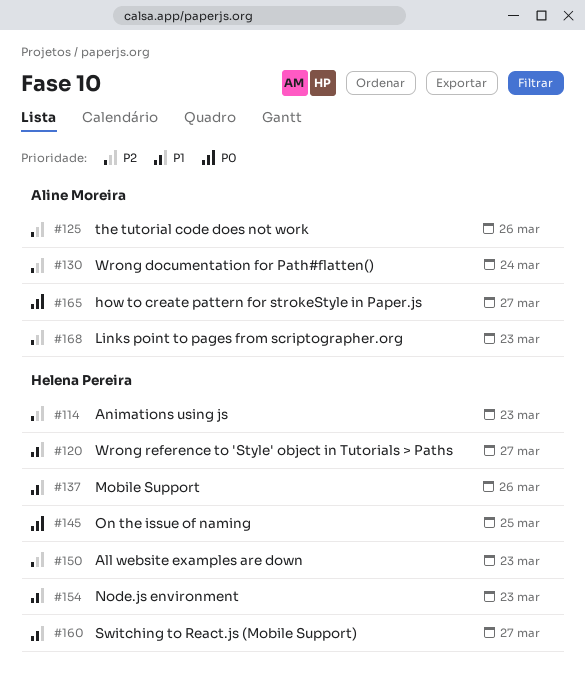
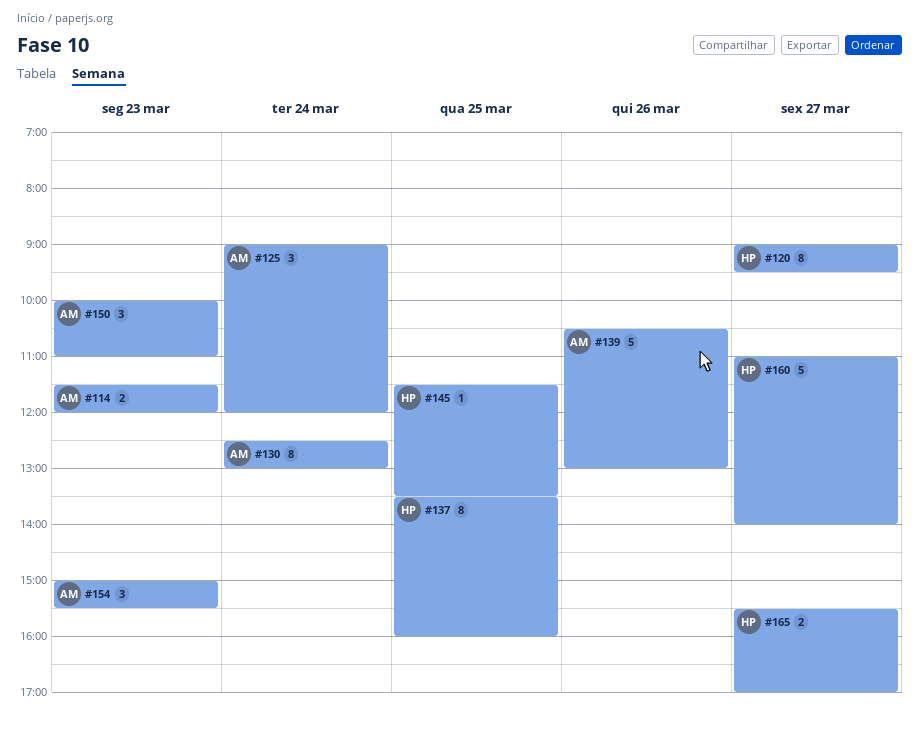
#114, owner: Helena Pereira -> Aline Moreira
#125, day: Mar 26 -> Mar 24
#137, day: Mar 26 -> Mar 25
#139: none -> present
#150, owner: Helena Pereira -> Aline Moreira
#154, owner: Helena Pereira -> Aline Moreira
#165, owner: Aline Moreira -> Helena Pereira
#168: present -> none

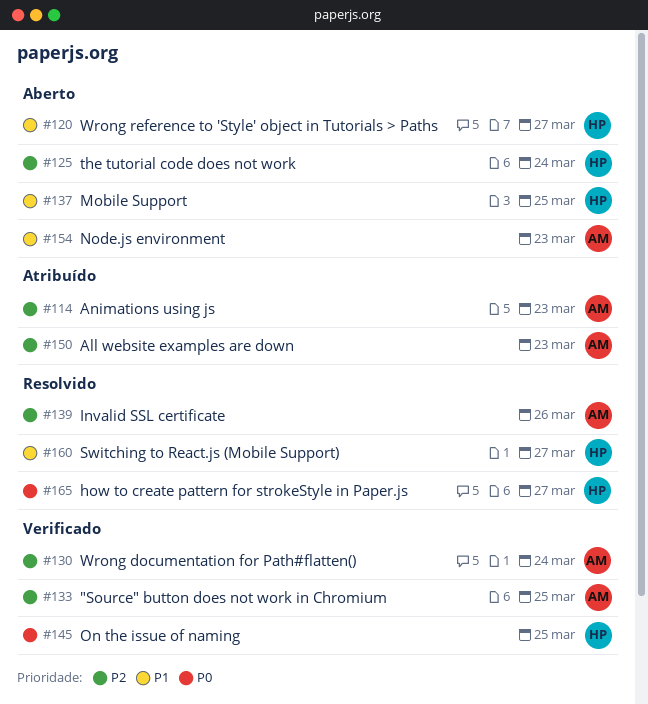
#125, owner: AM -> HP
#133: none -> present

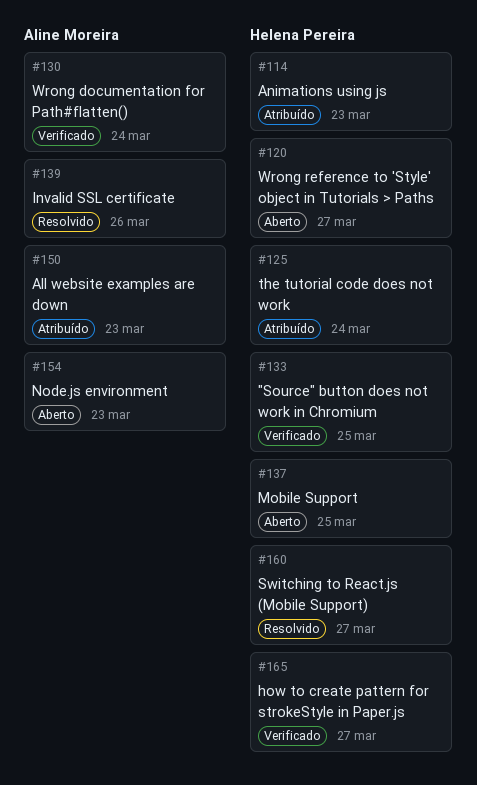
#114, owner: Aline Moreira -> Helena Pereira
#125, status: Aberto -> Atribuído
#133, owner: Aline Moreira -> Helena Pereira
#145: present -> none
#165, status: Resolvido -> Verificado

